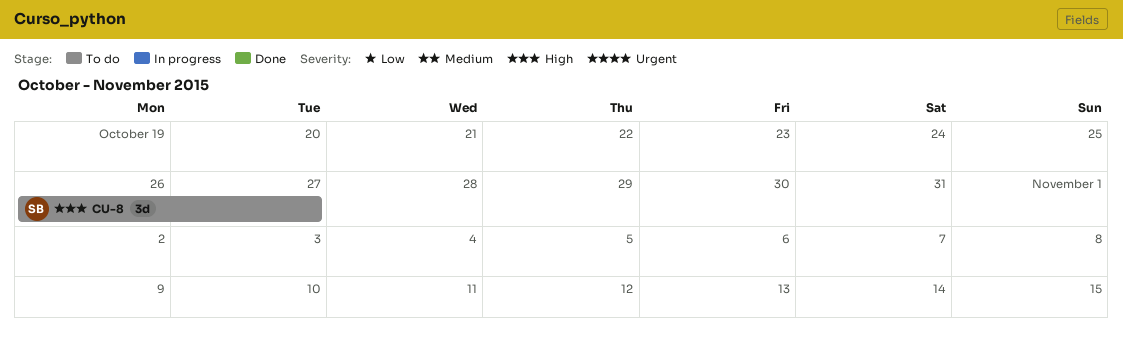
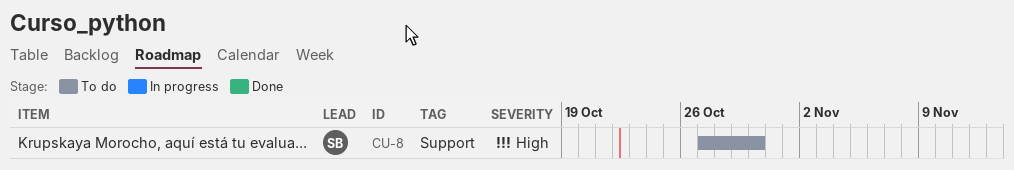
CU-8, start: Oct 26 -> Oct 27
CU-8, due: Oct 27 -> Oct 30

